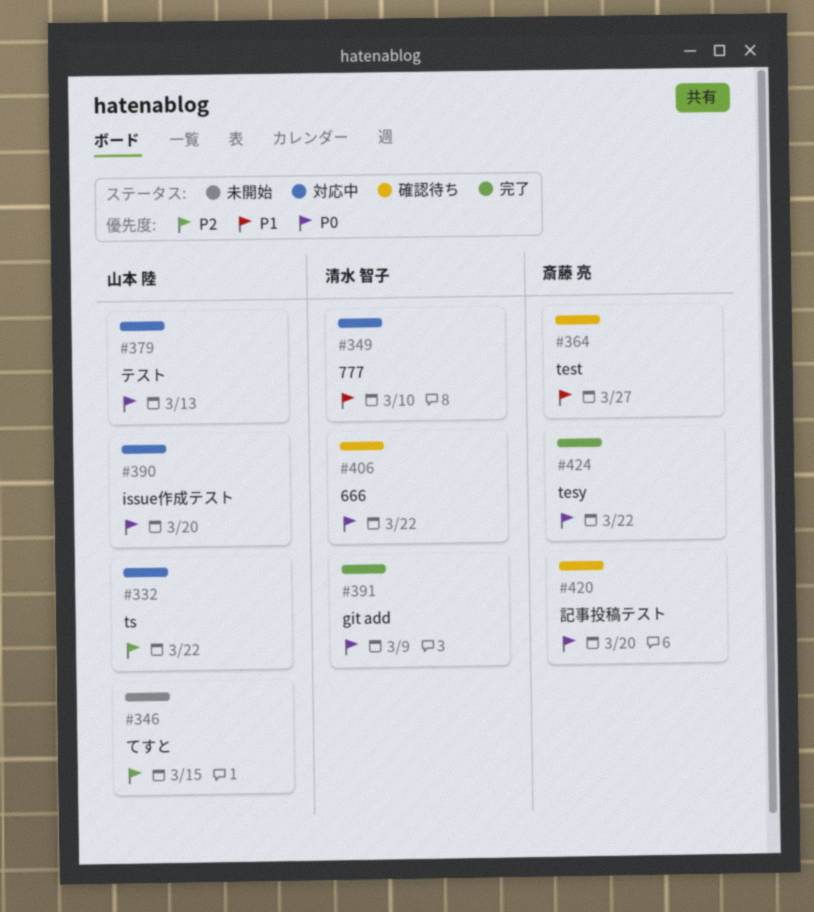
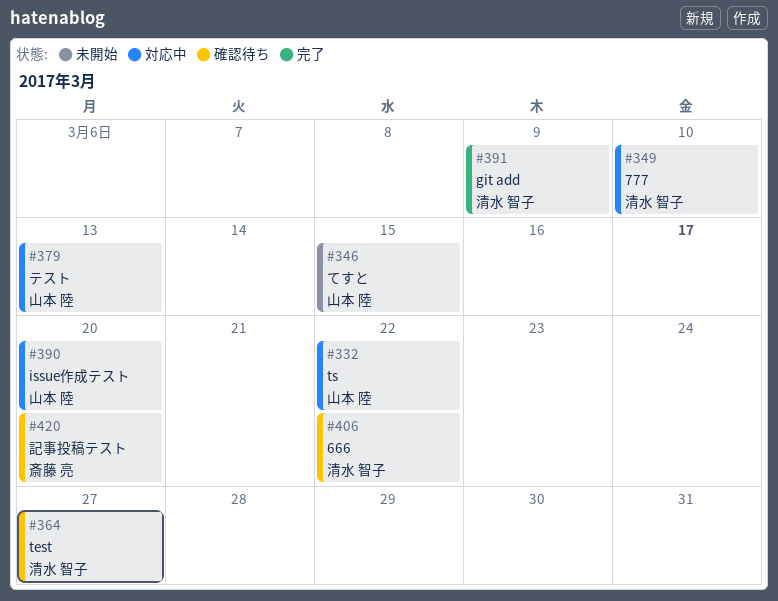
#364, owner: 斎藤 亮 -> 清水 智子
#424: present -> none

